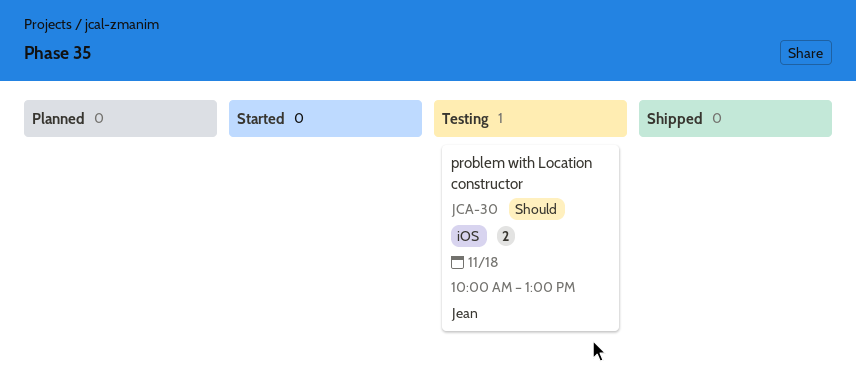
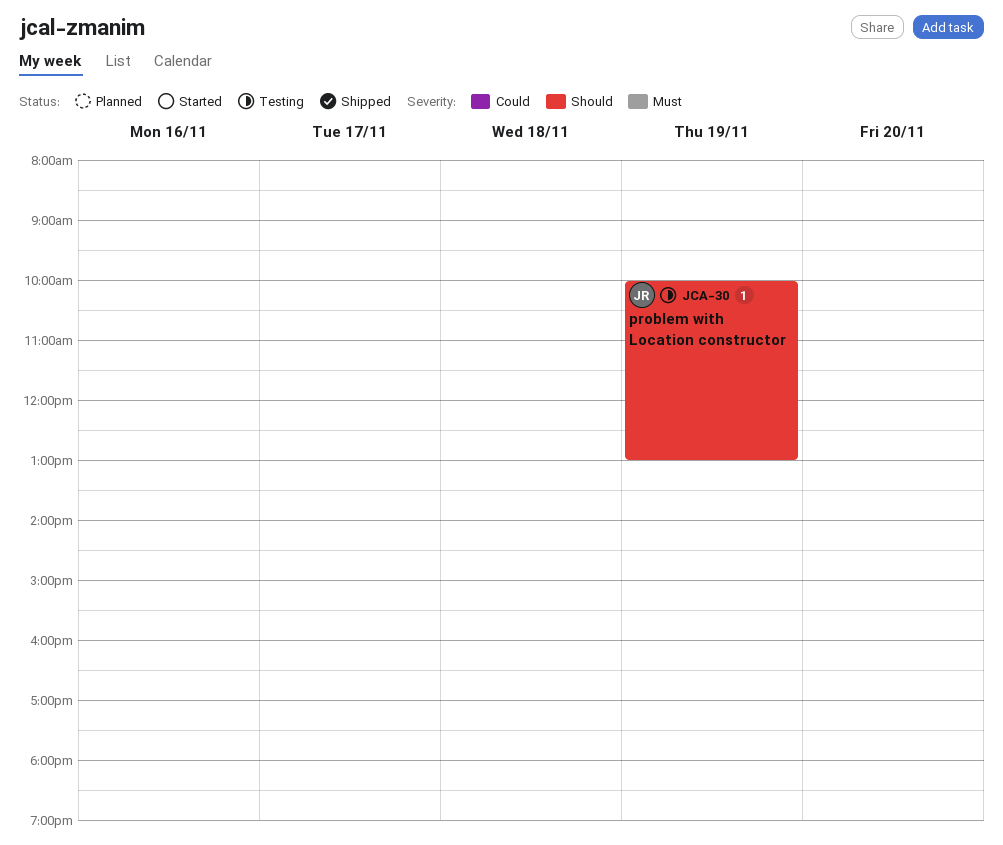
JCA-30, estimate: 2 -> 1
JCA-30, day: Nov 18 -> Nov 19

